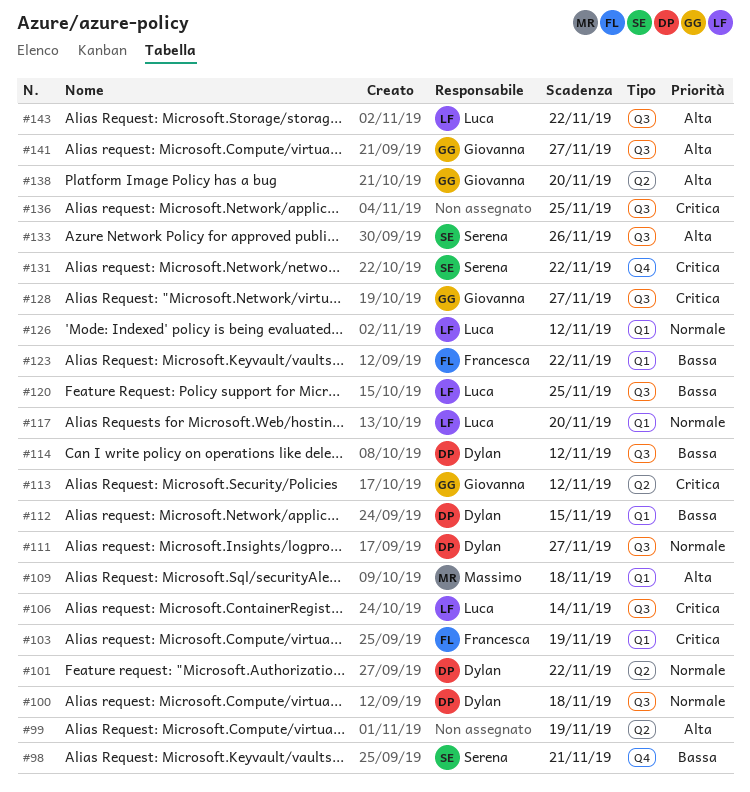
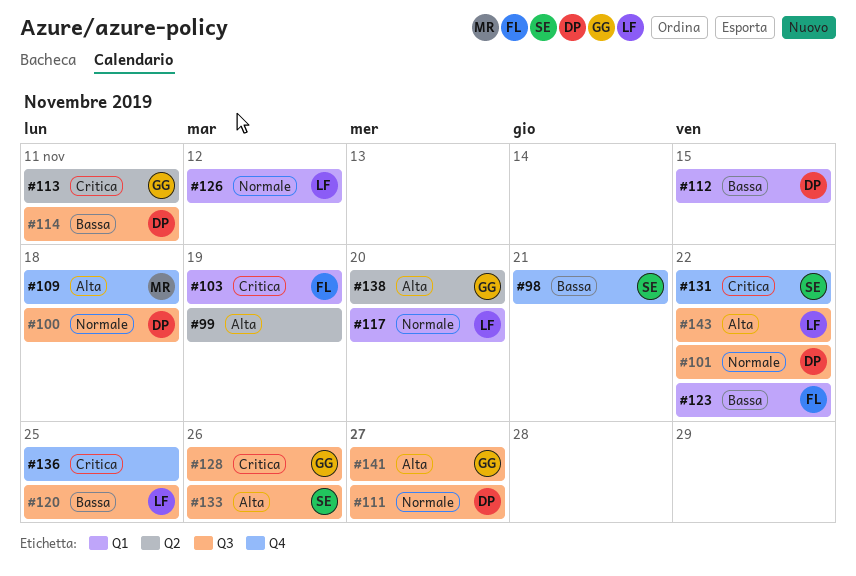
#101, label: Q2 -> Q3
#106: present -> none
#109, label: Q1 -> Q4
#113, due: Nov 12 -> Nov 11
#114, due: Nov 12 -> Nov 11
#128, due: Nov 27 -> Nov 26
#136, label: Q3 -> Q4

